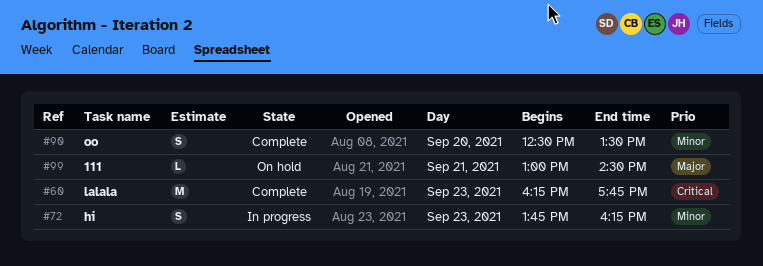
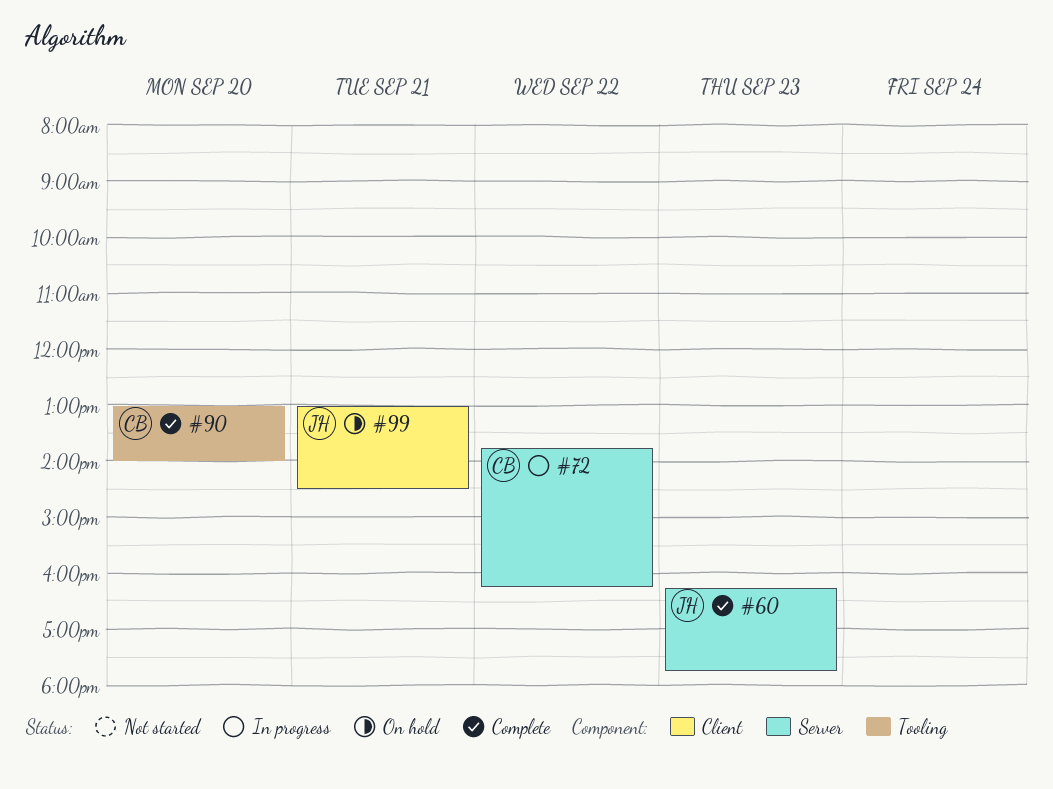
#72, day: Sep 23 -> Sep 22
#90, begins: 12:30 -> 13:00
#90, ends: 13:30 -> 14:00

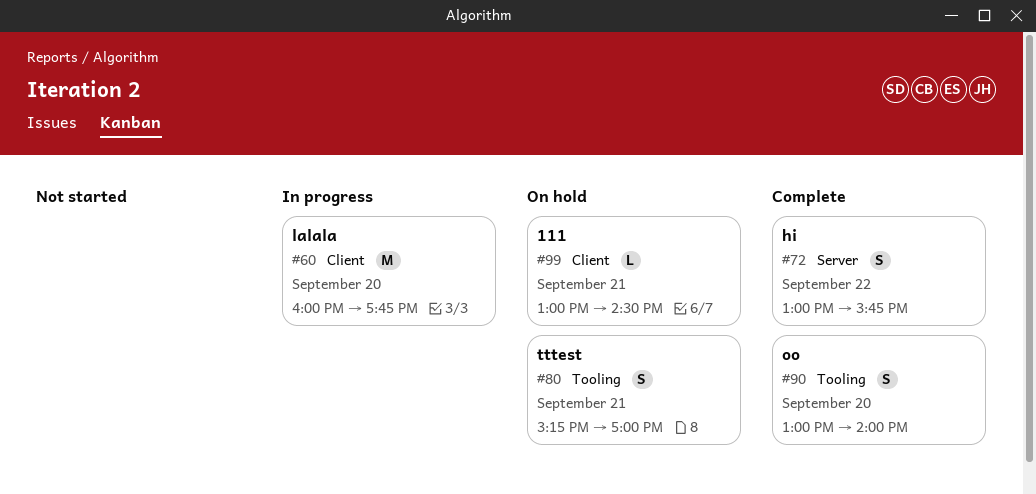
#60, status: Complete -> In progress
#60, label: Server -> Client
#60, day: Sep 23 -> Sep 20
#60, begins: 16:15 -> 16:00
#72, status: In progress -> Complete
#72, begins: 13:45 -> 13:00
#72, ends: 16:15 -> 15:45
#80: none -> present

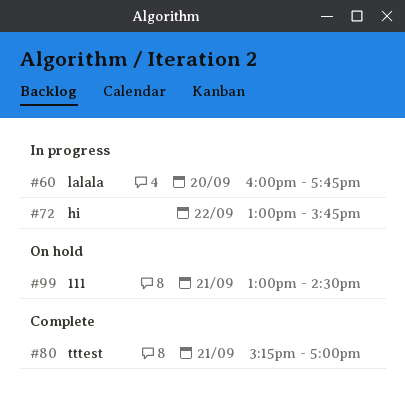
#72, status: Complete -> In progress
#80, status: On hold -> Complete
#90: present -> none

